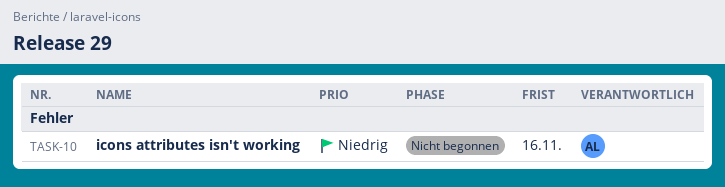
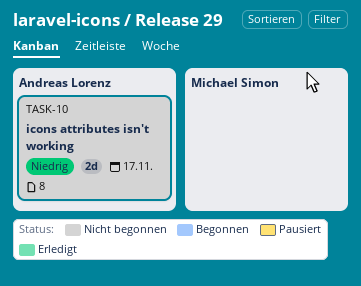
TASK-10, due: Nov 16 -> Nov 17

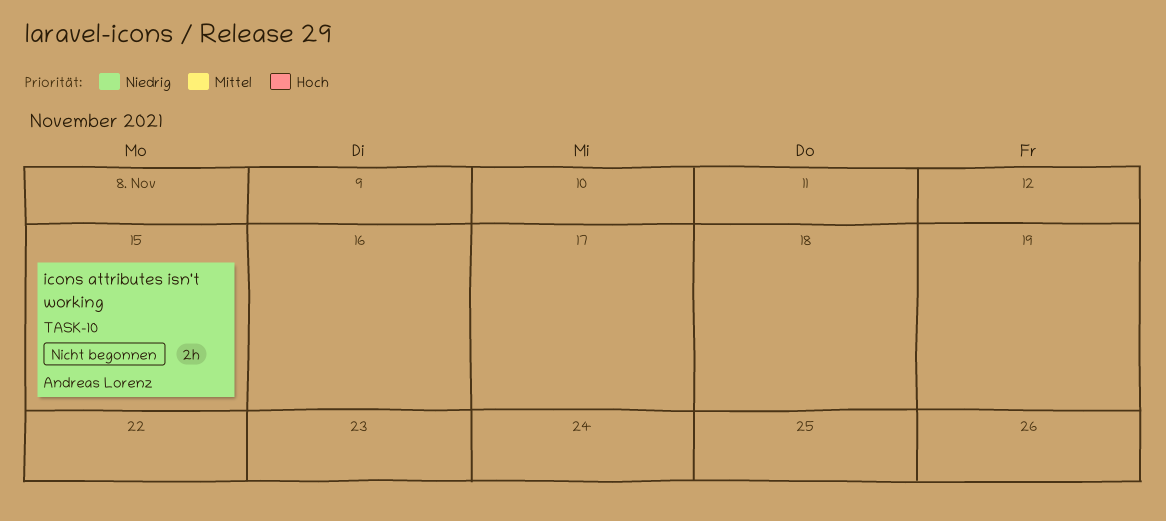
TASK-10, estimate: 2d -> 2h
TASK-10, due: Nov 17 -> Nov 15

